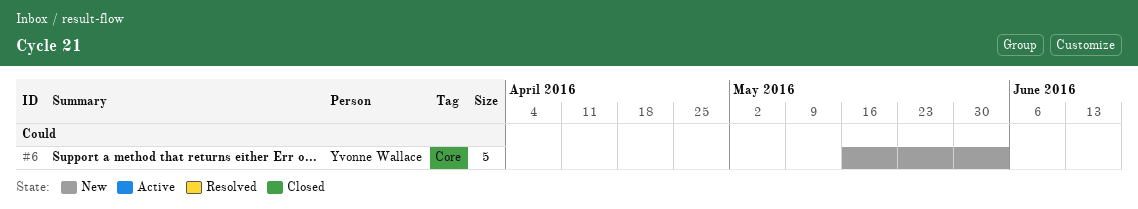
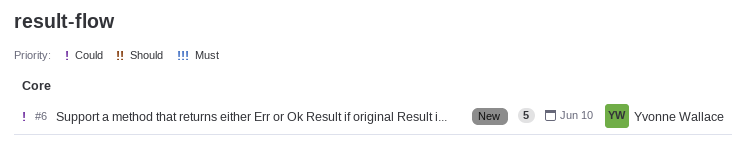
#6, due: Jun 3 -> Jun 10

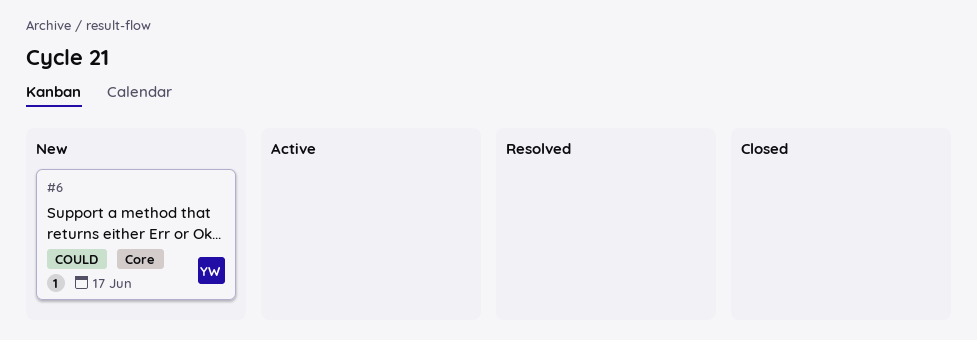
#6, estimate: 5 -> 1
#6, due: Jun 10 -> Jun 17

